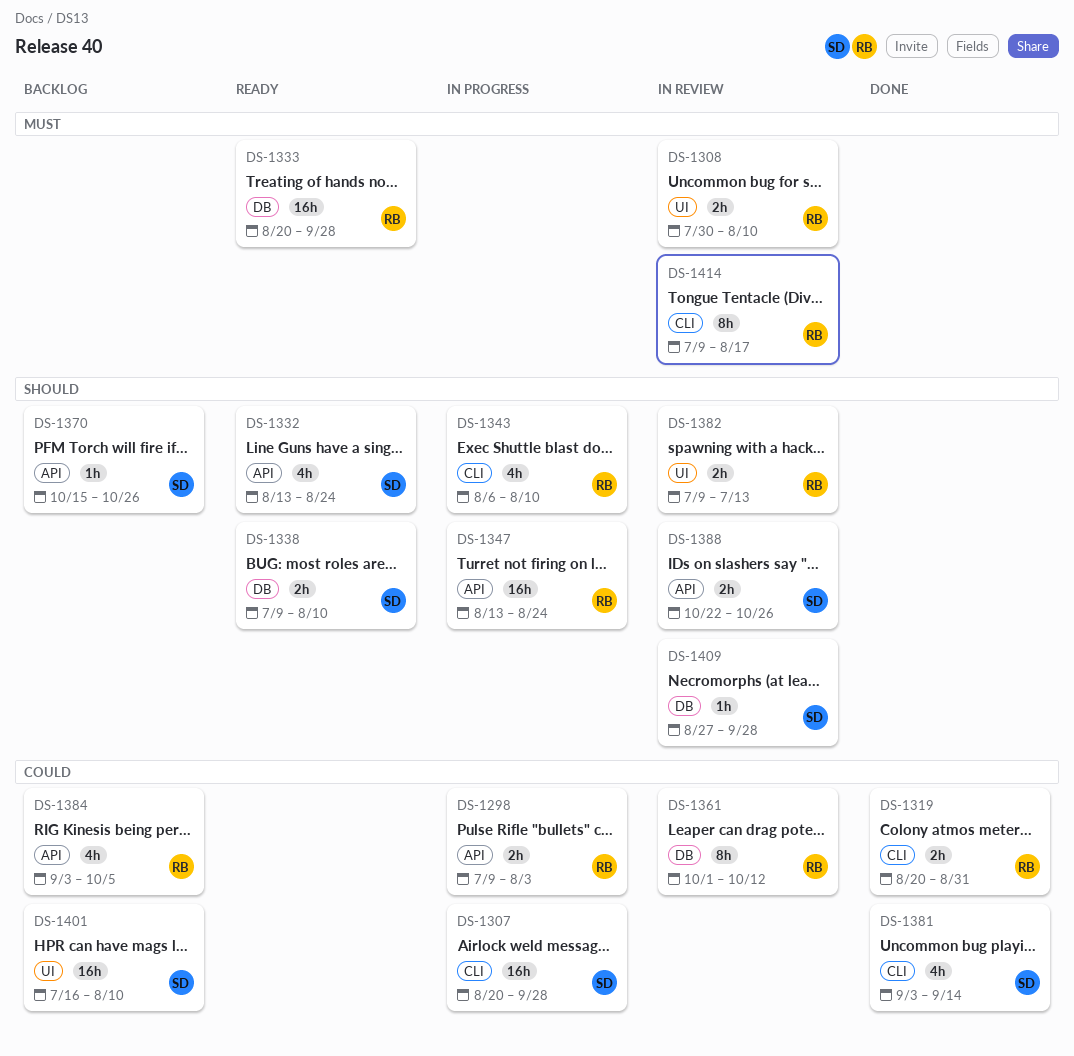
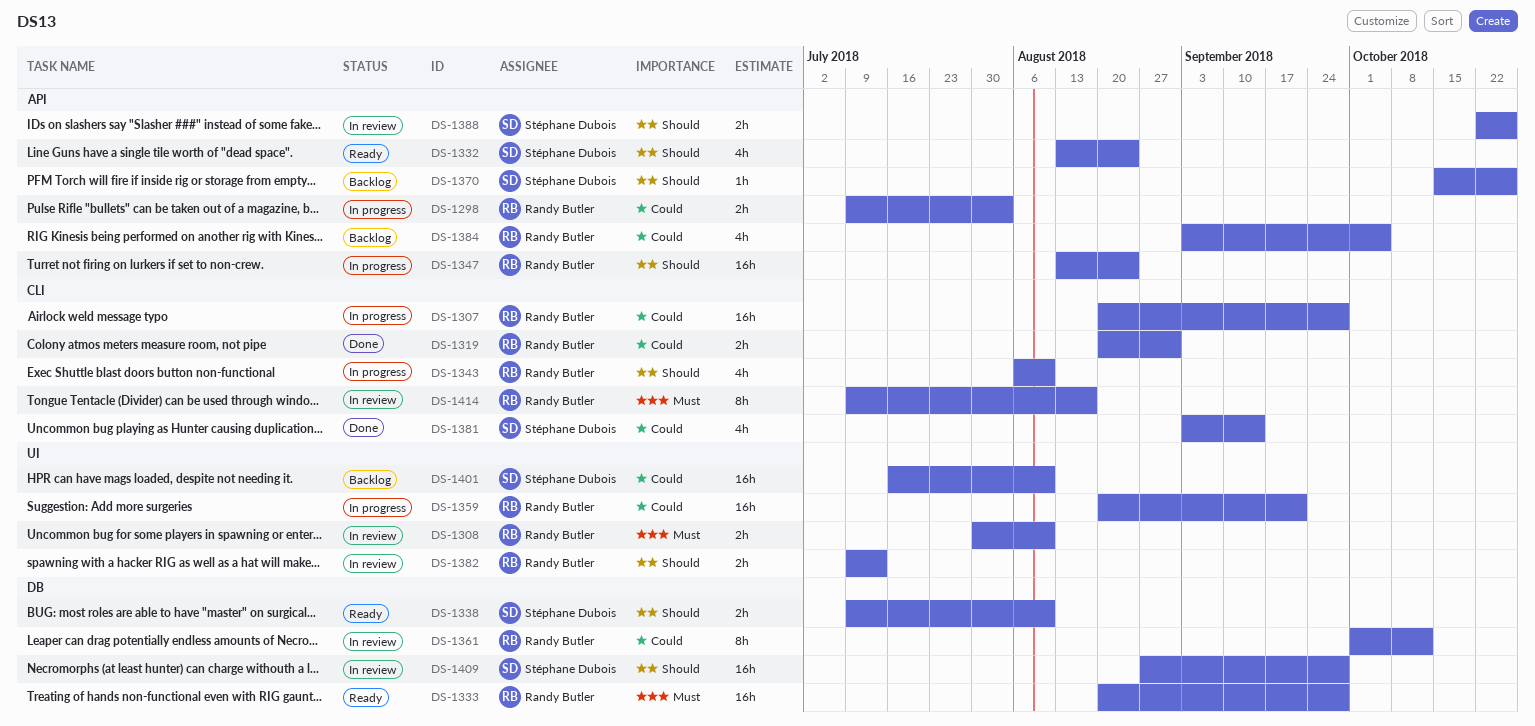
DS-1307, owner: Stéphane Dubois -> Randy Butler
DS-1359: none -> present
DS-1409, estimate: 1h -> 16h

